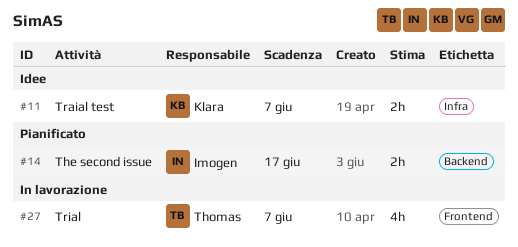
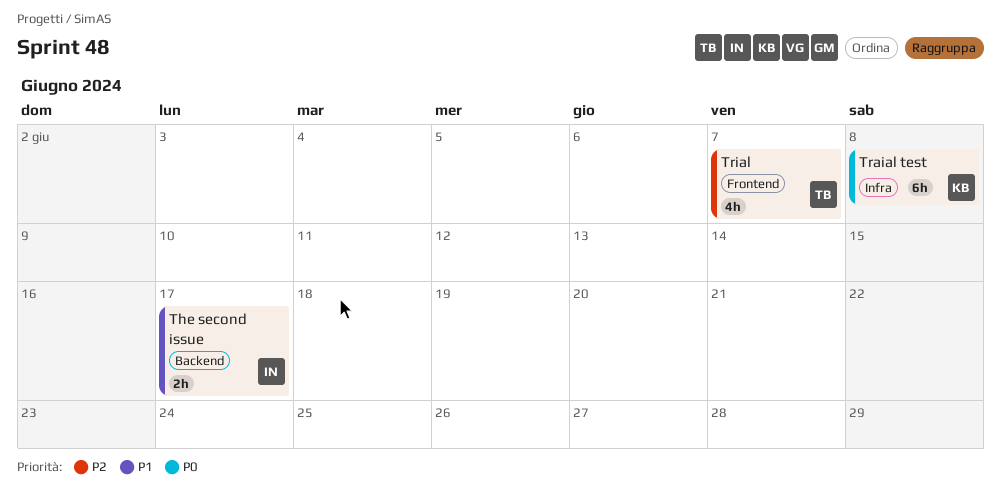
Traial test, estimate: 2h -> 6h
Traial test, due: Jun 7 -> Jun 8

